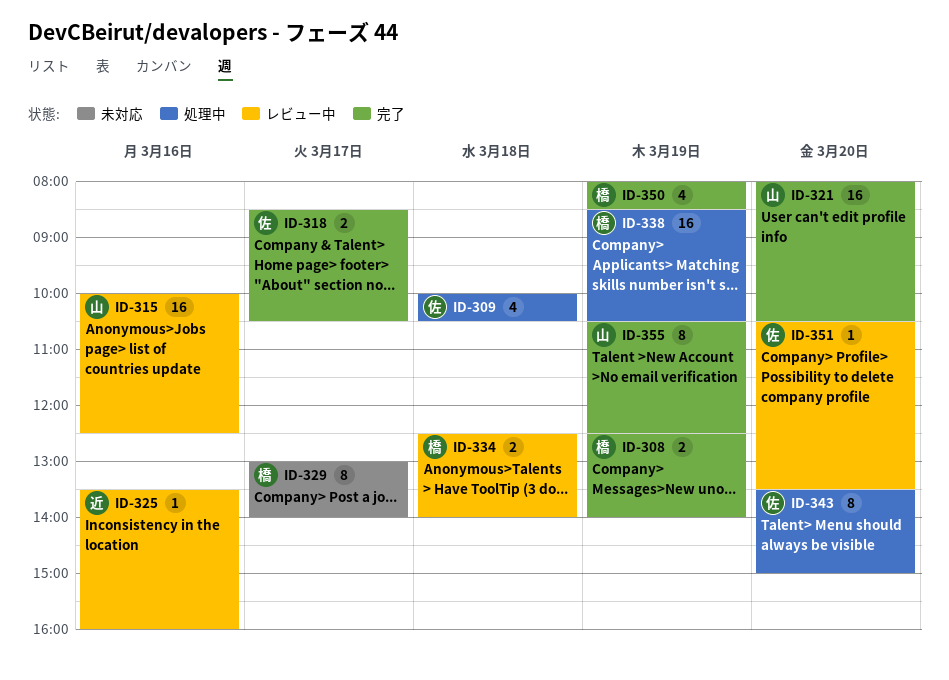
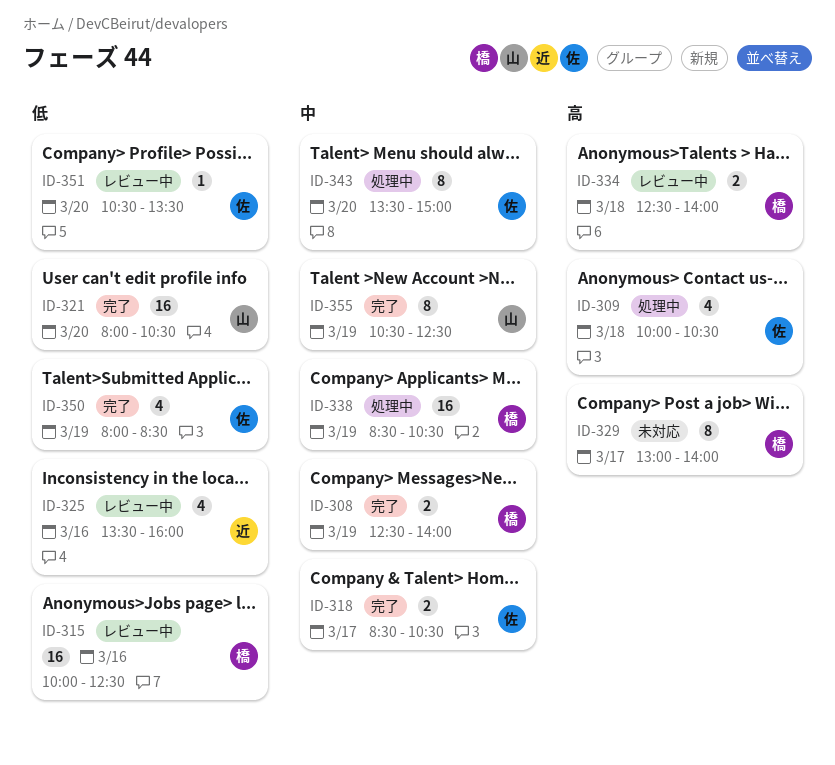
ID-315, owner: 山 -> 橋
ID-325, estimate: 1 -> 4
ID-350, owner: 橋 -> 佐

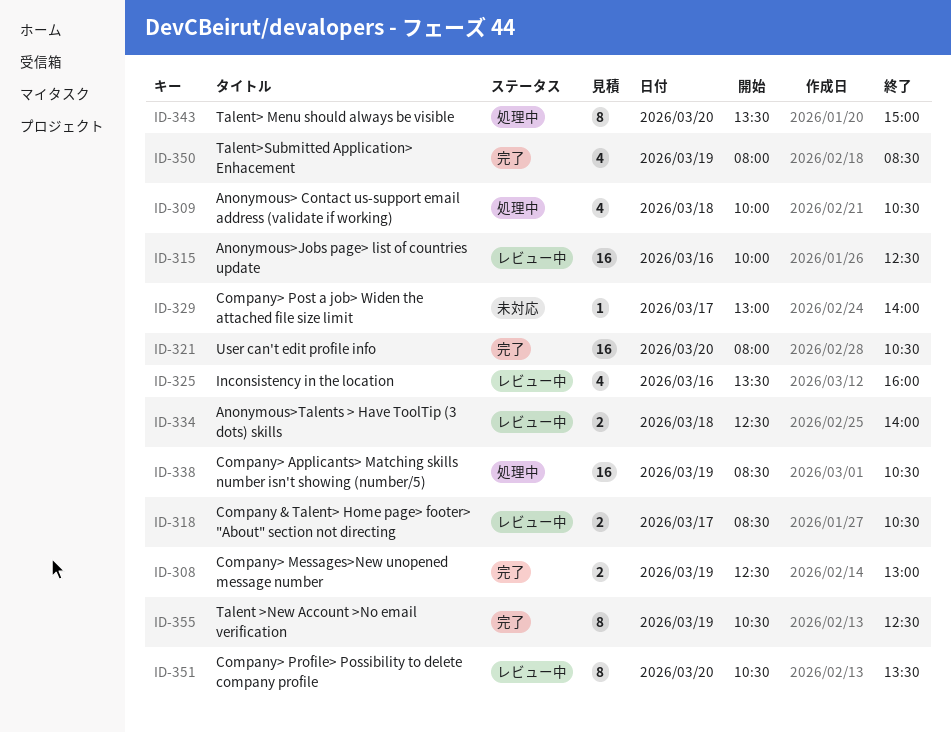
ID-308, ends: 14:00 -> 13:00
ID-318, status: 完了 -> レビュー中
ID-329, estimate: 8 -> 1
ID-351, estimate: 1 -> 8

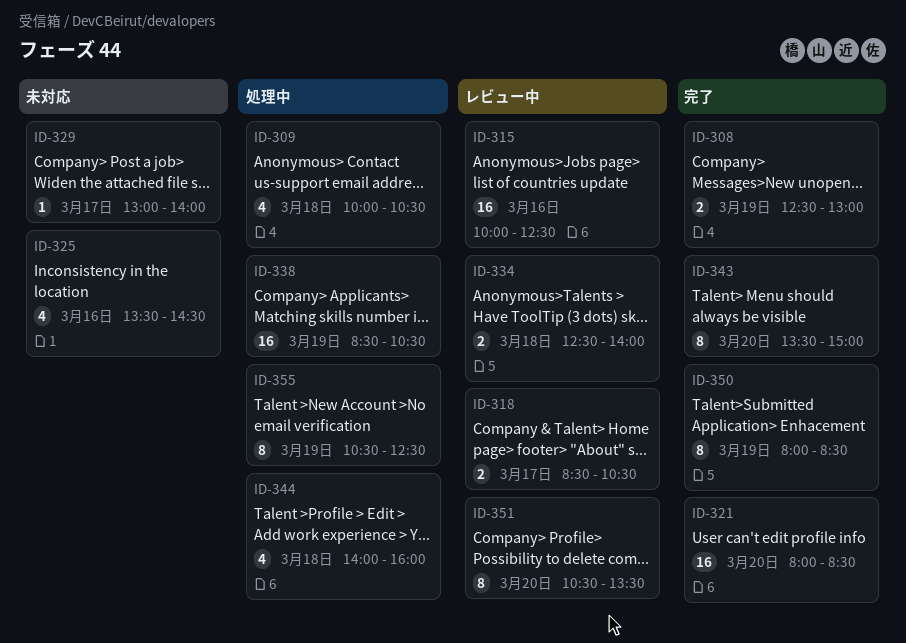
ID-321, ends: 10:30 -> 08:30
ID-325, status: レビュー中 -> 未対応
ID-325, ends: 16:00 -> 14:30
ID-343, status: 処理中 -> 完了
ID-344: none -> present
ID-350, estimate: 4 -> 8
ID-355, status: 完了 -> 処理中

